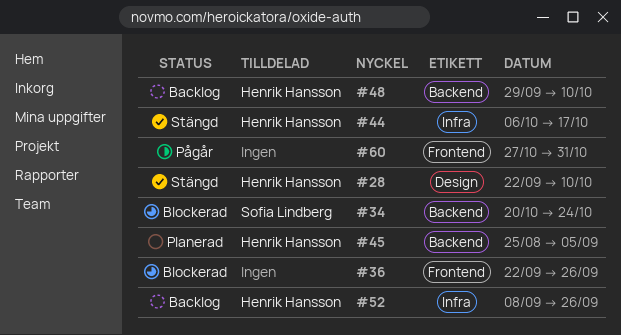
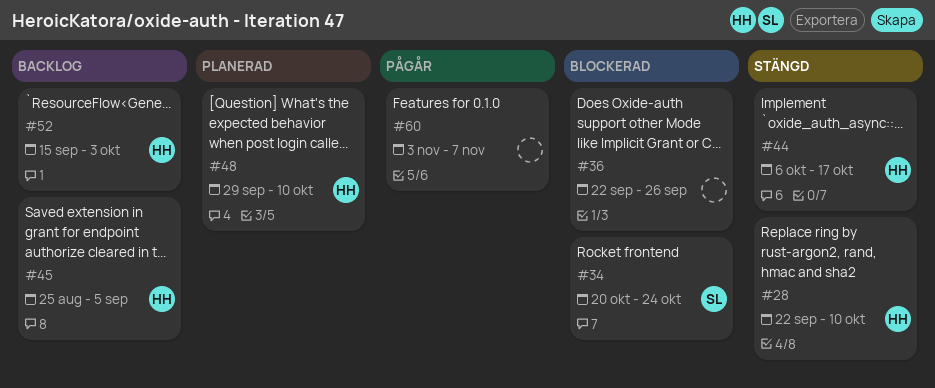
#45, status: Planerad -> Backlog
#48, status: Backlog -> Planerad
#52, start: Sep 8 -> Sep 15
#52, due: Sep 26 -> Oct 3
#60, start: Oct 27 -> Nov 3
#60, due: Oct 31 -> Nov 7

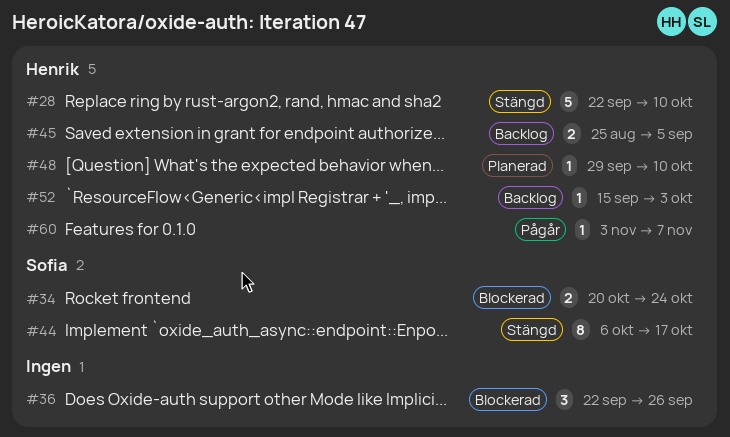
#44, owner: Henrik -> Sofia
#60, owner: none -> Henrik

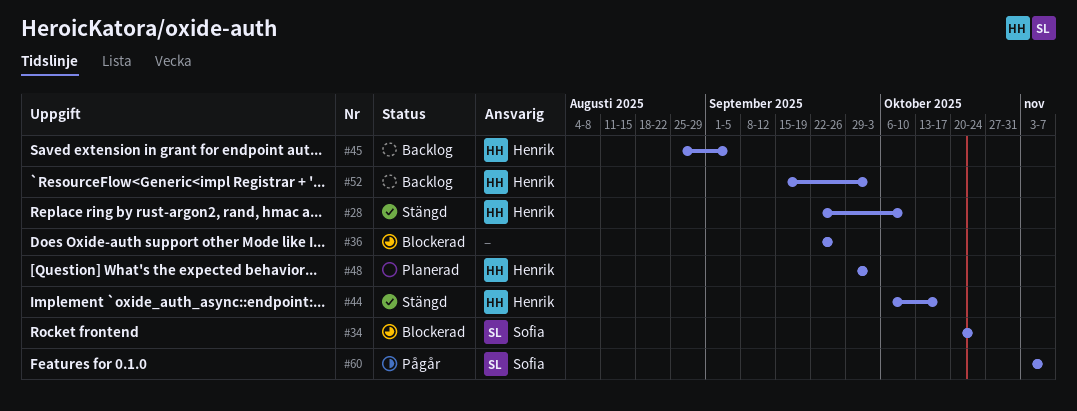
#44, owner: Sofia -> Henrik
#48, due: Oct 10 -> Oct 3
#60, owner: Henrik -> Sofia

